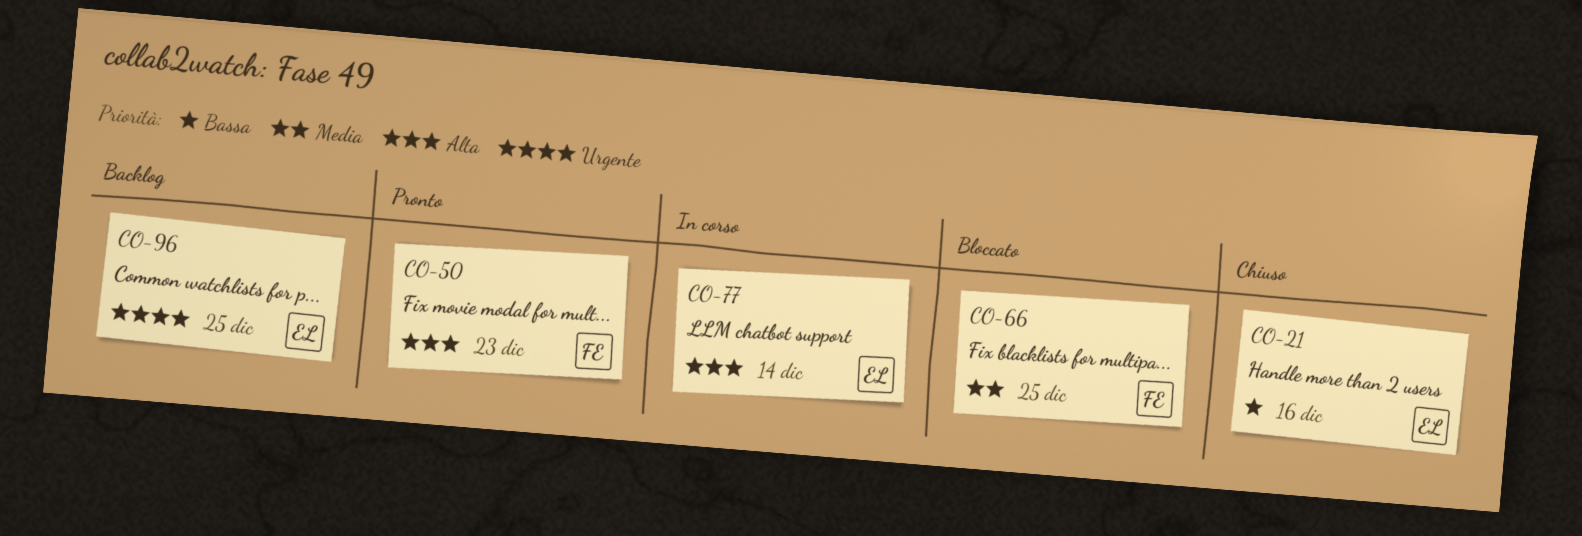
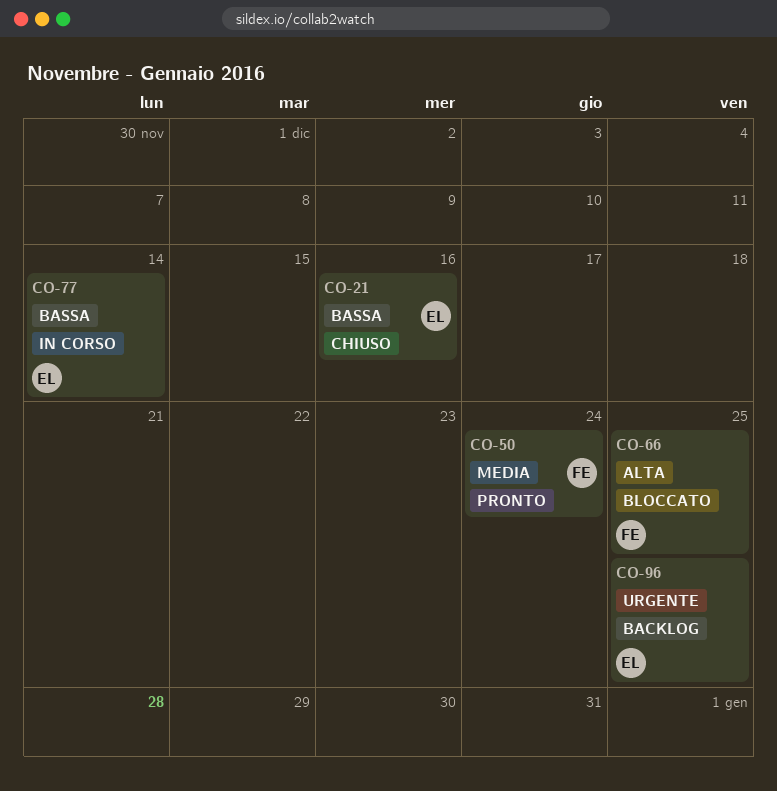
CO-50, priority: Alta -> Media
CO-50, due: Dec 23 -> Dec 24
CO-66, priority: Media -> Alta
CO-77, priority: Alta -> Bassa

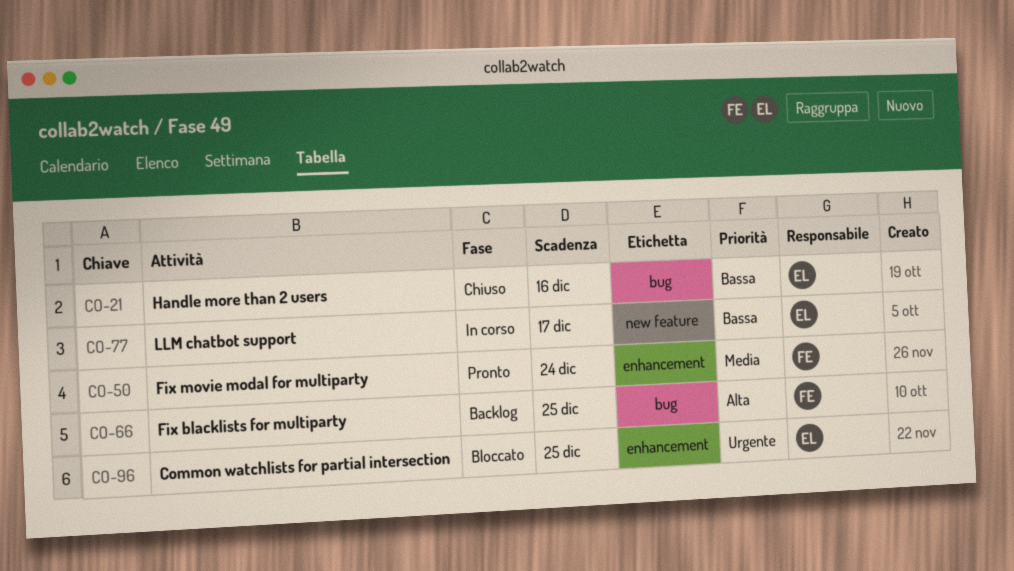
CO-66, status: Bloccato -> Backlog
CO-77, due: Dec 14 -> Dec 17
CO-96, status: Backlog -> Bloccato

